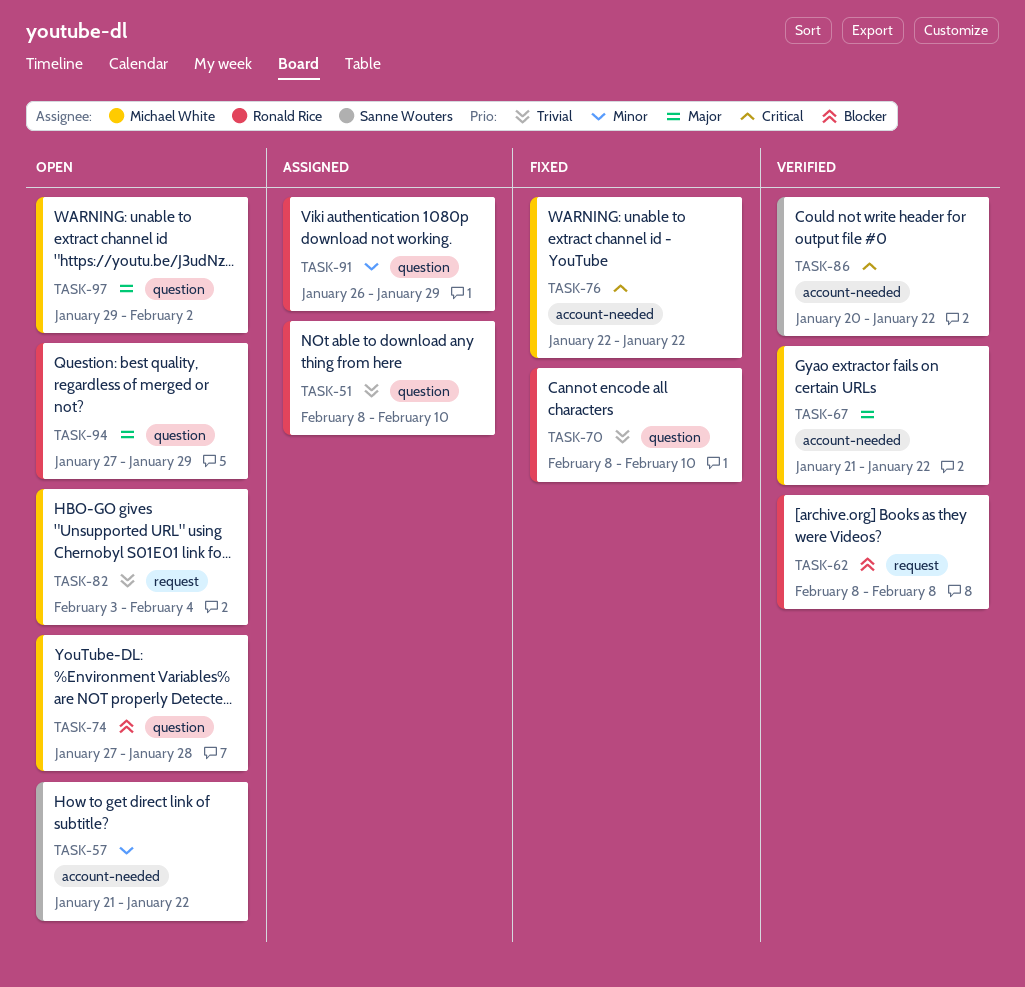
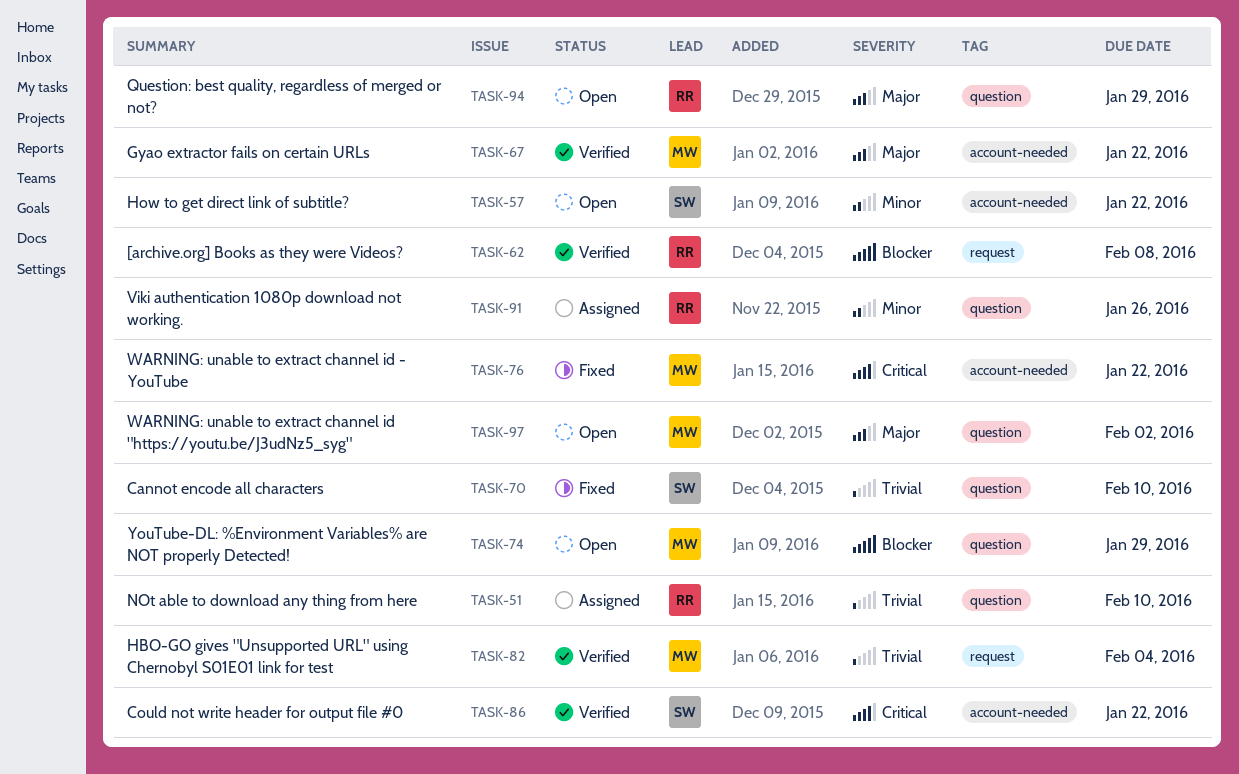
TASK-70, owner: Ronald Rice -> Sanne Wouters
TASK-74, due: Jan 28 -> Jan 29
TASK-82, status: Open -> Verified
TASK-91, due: Jan 29 -> Jan 26

